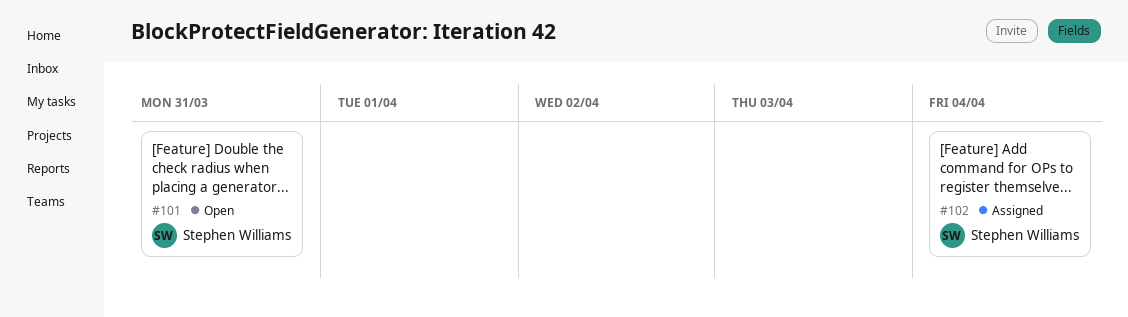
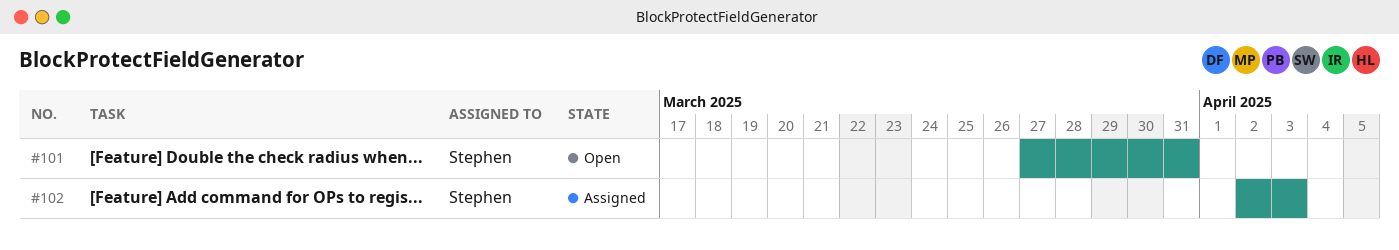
#102, due: Apr 4 -> Apr 3

